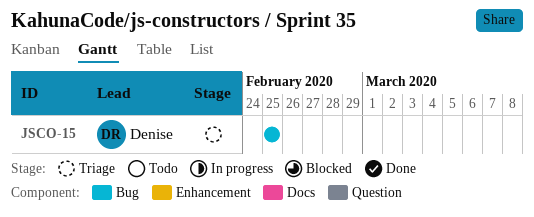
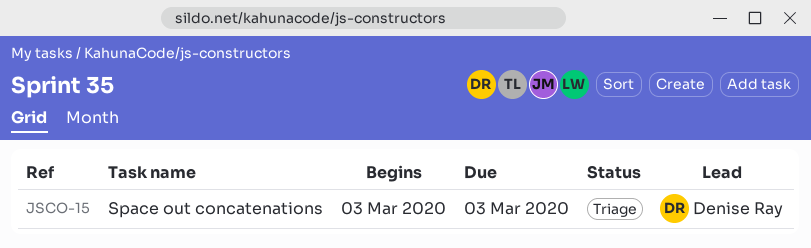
JSCO-15, start: Feb 25 -> Mar 3
JSCO-15, due: Feb 25 -> Mar 3

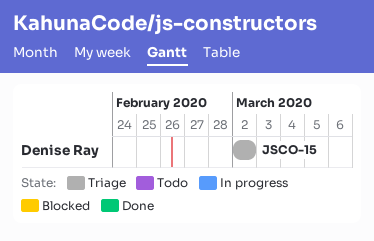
JSCO-15, start: Mar 3 -> Mar 2
JSCO-15, due: Mar 3 -> Mar 2

